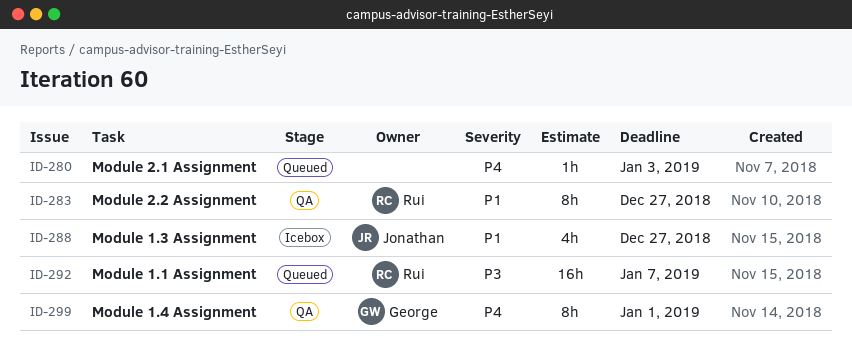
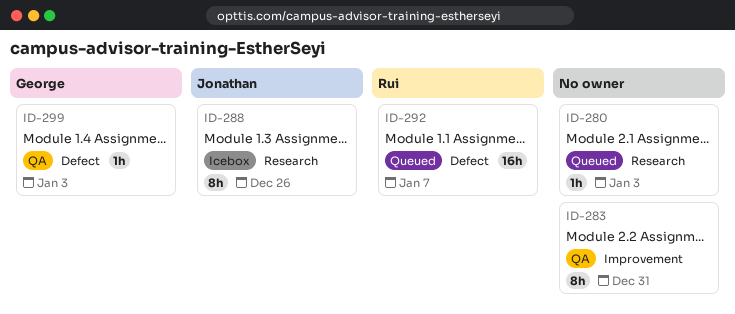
ID-283, owner: Rui -> none
ID-283, due: Dec 27 -> Dec 31
ID-288, estimate: 4h -> 8h
ID-288, due: Dec 27 -> Dec 26
ID-299, estimate: 8h -> 1h
ID-299, due: Jan 1 -> Jan 3

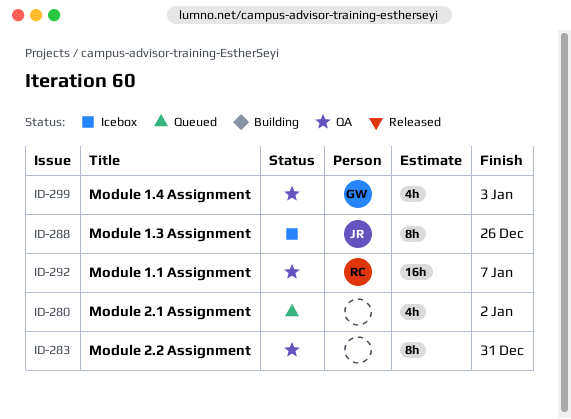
ID-280, estimate: 1h -> 4h
ID-280, due: Jan 3 -> Jan 2
ID-292, status: Queued -> QA
ID-299, estimate: 1h -> 4h

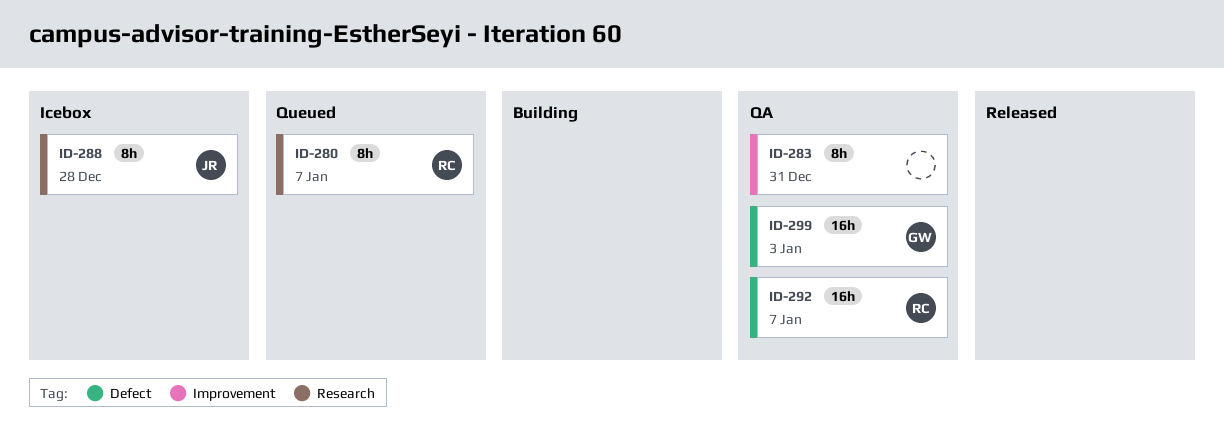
ID-280, owner: none -> RC
ID-280, estimate: 4h -> 8h
ID-280, due: Jan 2 -> Jan 7
ID-288, due: Dec 26 -> Dec 28
ID-299, estimate: 4h -> 16h

